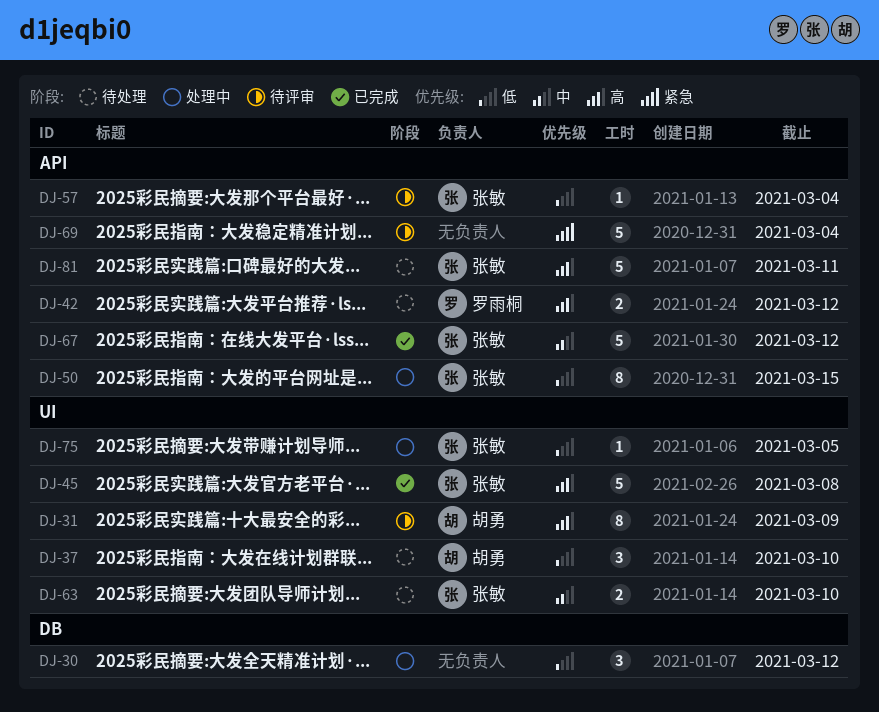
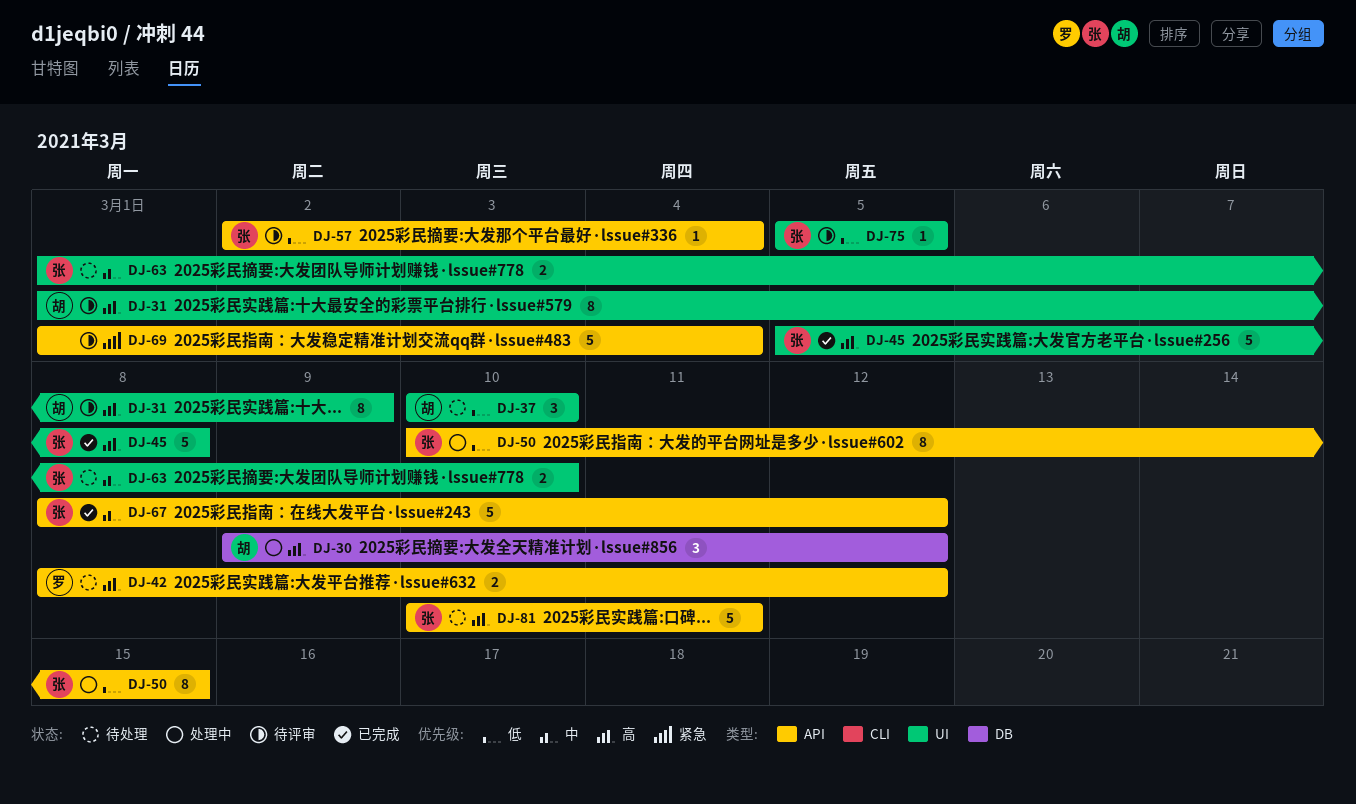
DJ-30, owner: none -> 胡勇
DJ-30, priority: 低 -> 高
DJ-75, status: 处理中 -> 待评审

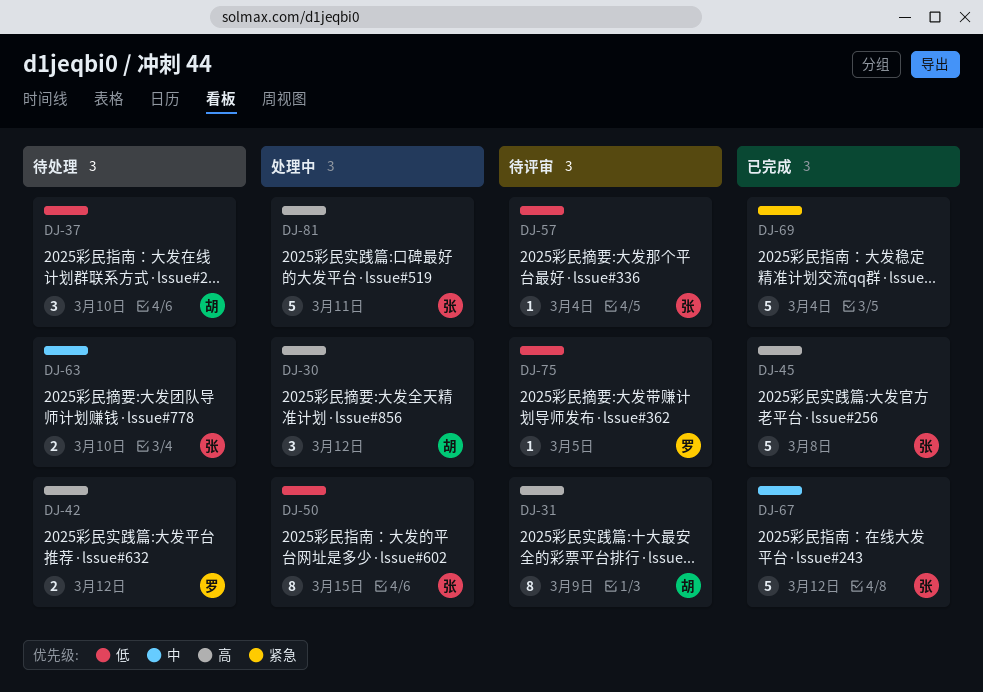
DJ-69, status: 待评审 -> 已完成
DJ-75, owner: 张 -> 罗
DJ-81, status: 待处理 -> 处理中

